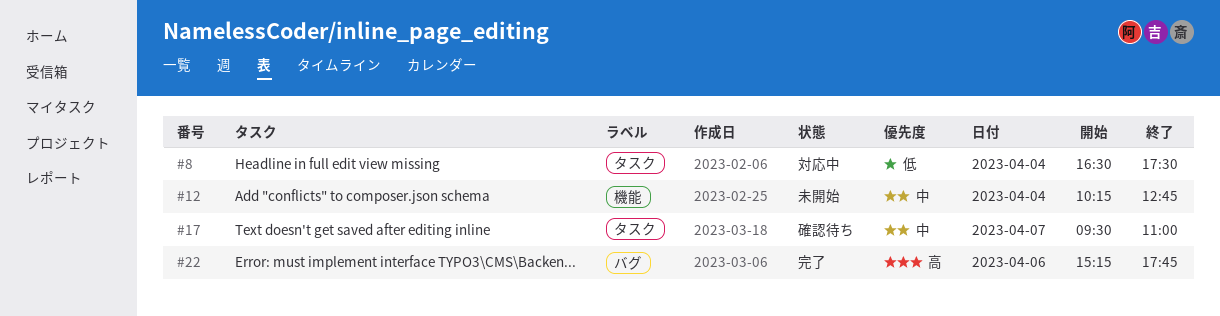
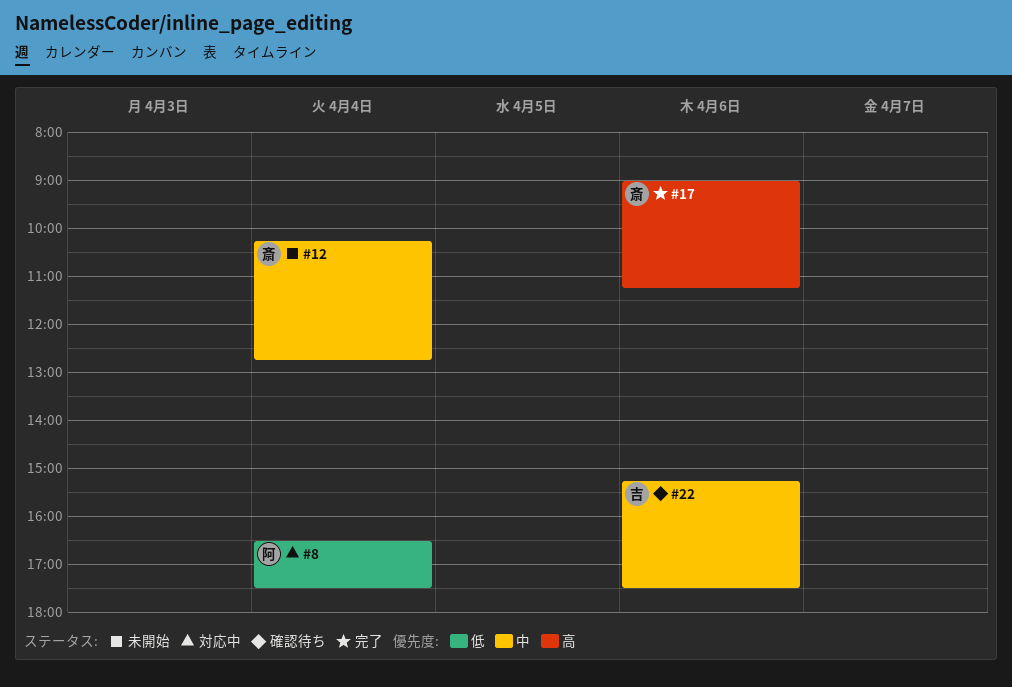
#17, status: 確認待ち -> 完了
#17, priority: 中 -> 高
#17, day: Apr 7 -> Apr 6
#17, begins: 09:30 -> 09:00
#17, ends: 11:00 -> 11:15
#22, status: 完了 -> 確認待ち
#22, priority: 高 -> 中
#22, ends: 17:45 -> 17:30

